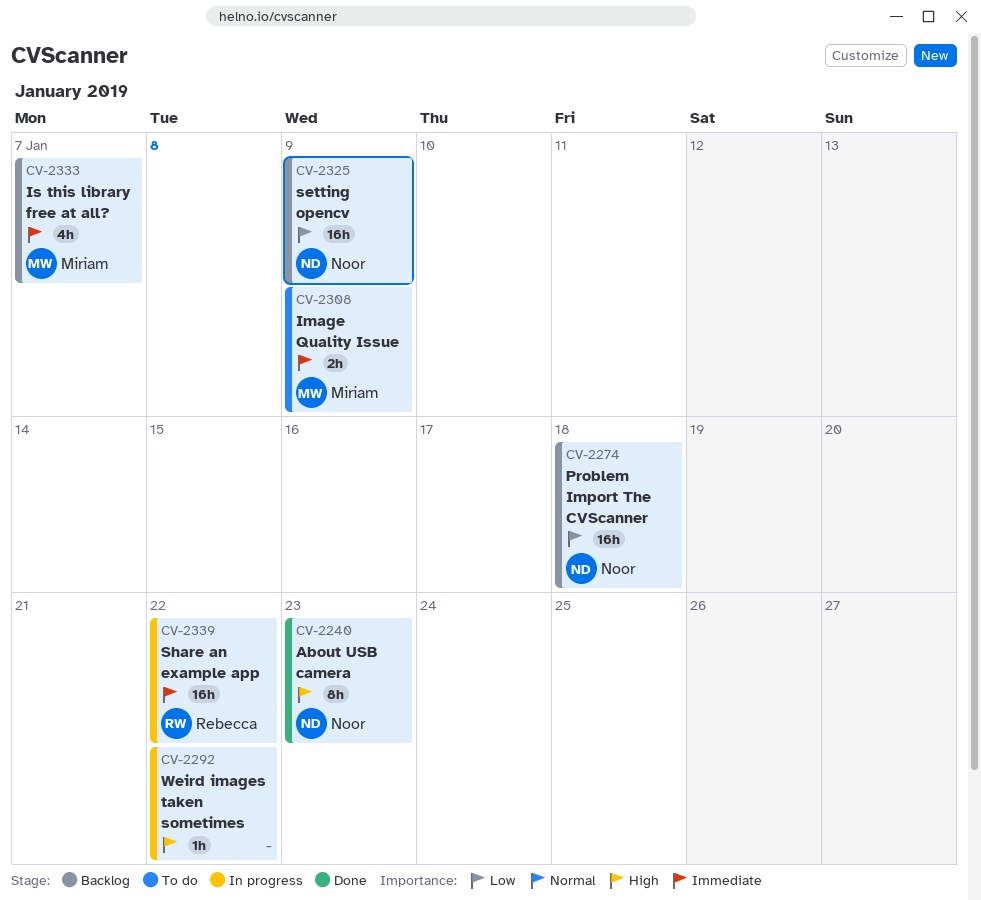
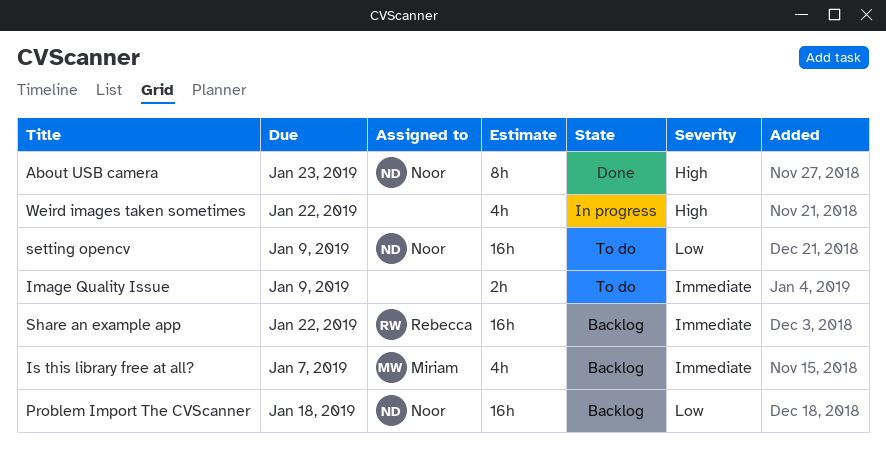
Image Quality Issue, owner: Miriam -> none
setting opencv, status: Backlog -> To do
Share an example app, status: In progress -> Backlog
Weird images taken sometimes, estimate: 1h -> 4h

